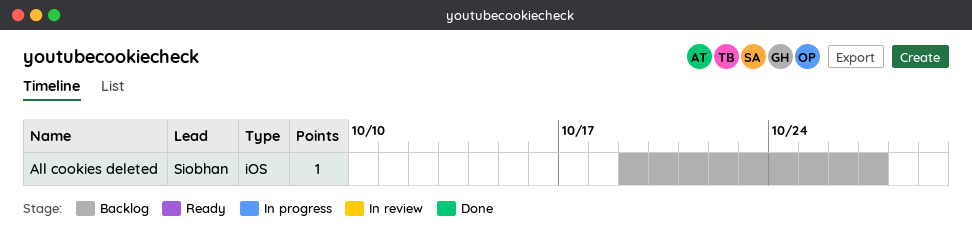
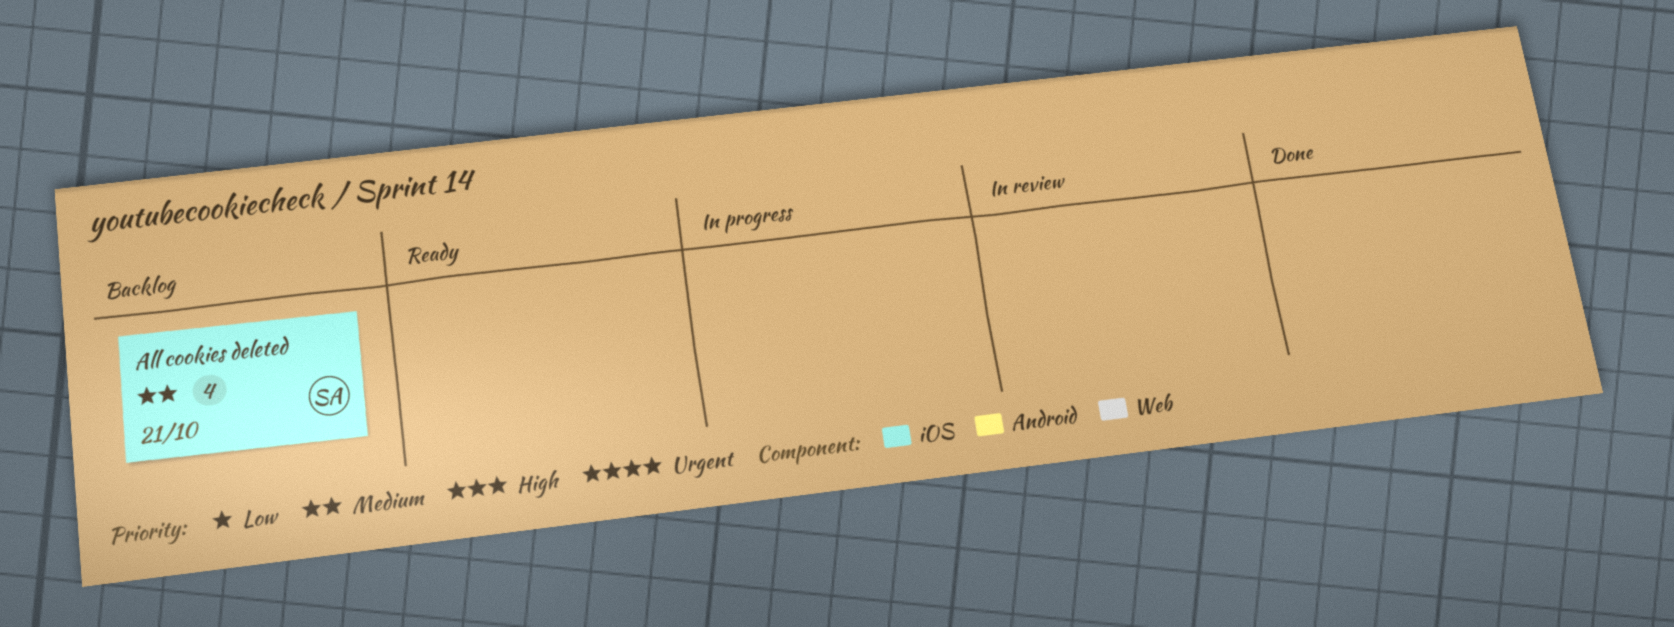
All cookies deleted, estimate: 1 -> 4
All cookies deleted, due: Oct 27 -> Oct 21

